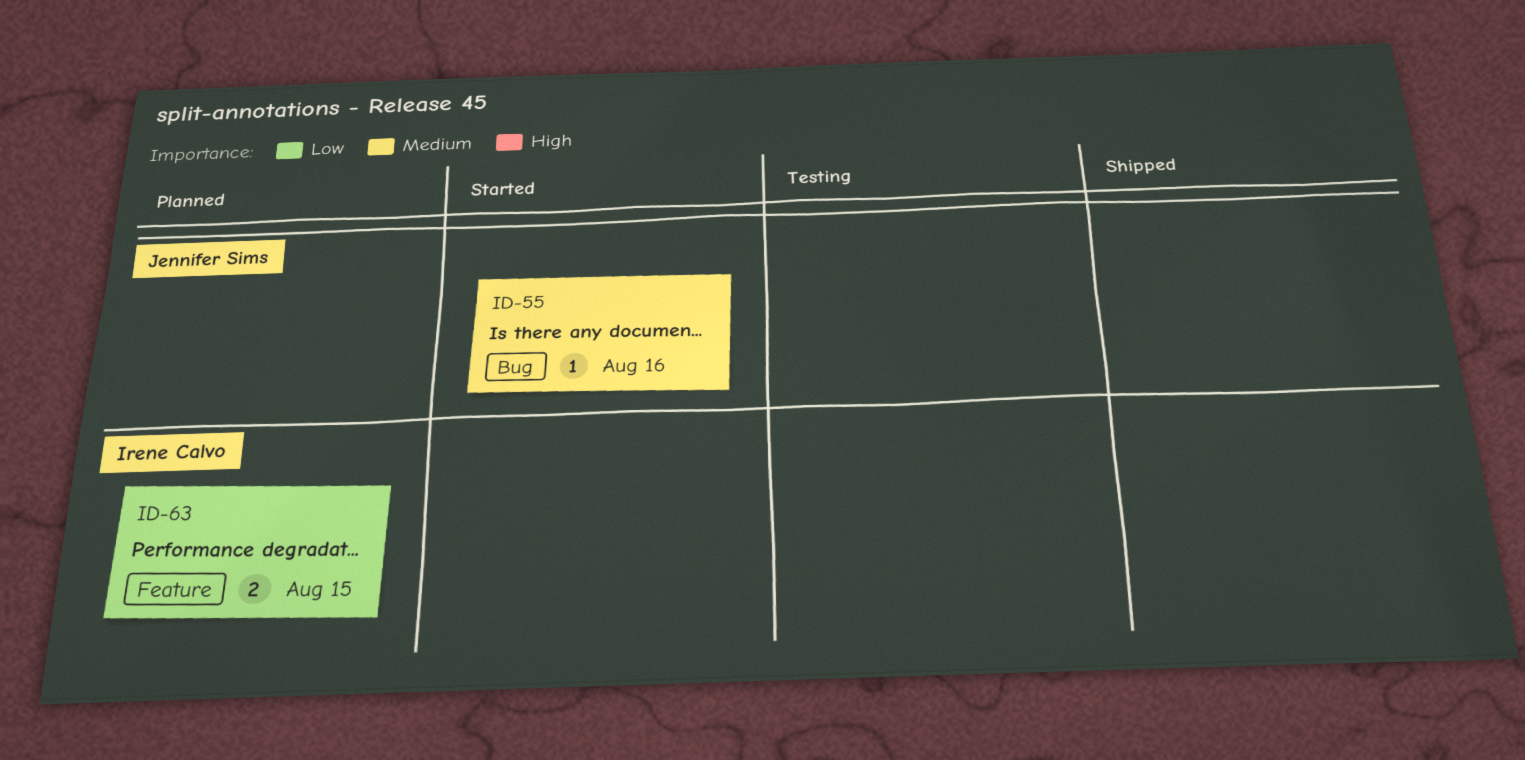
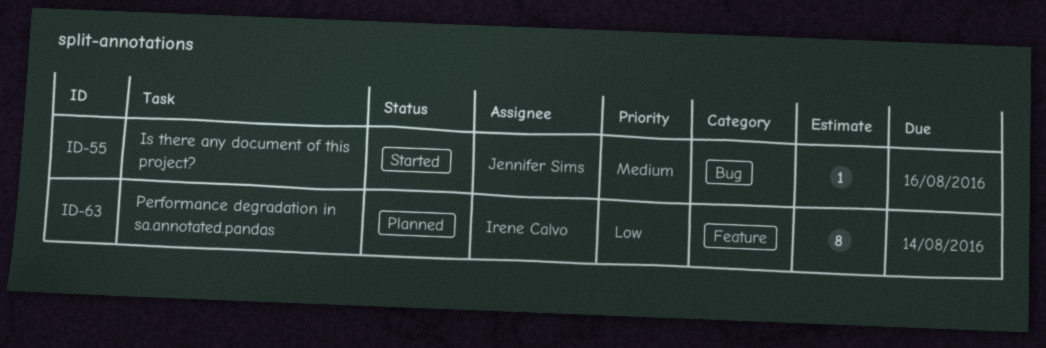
ID-63, estimate: 2 -> 8
ID-63, due: Aug 15 -> Aug 14

